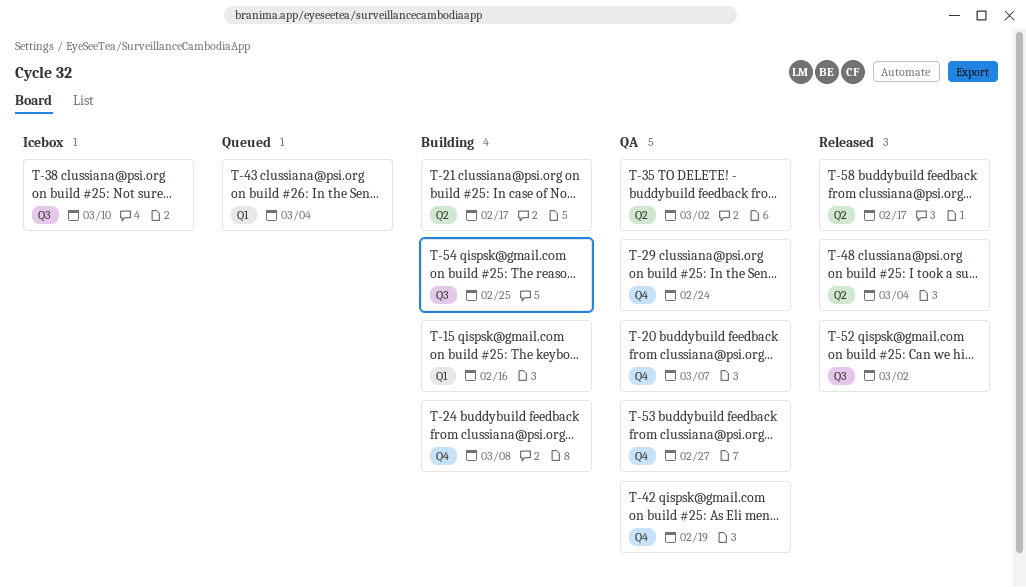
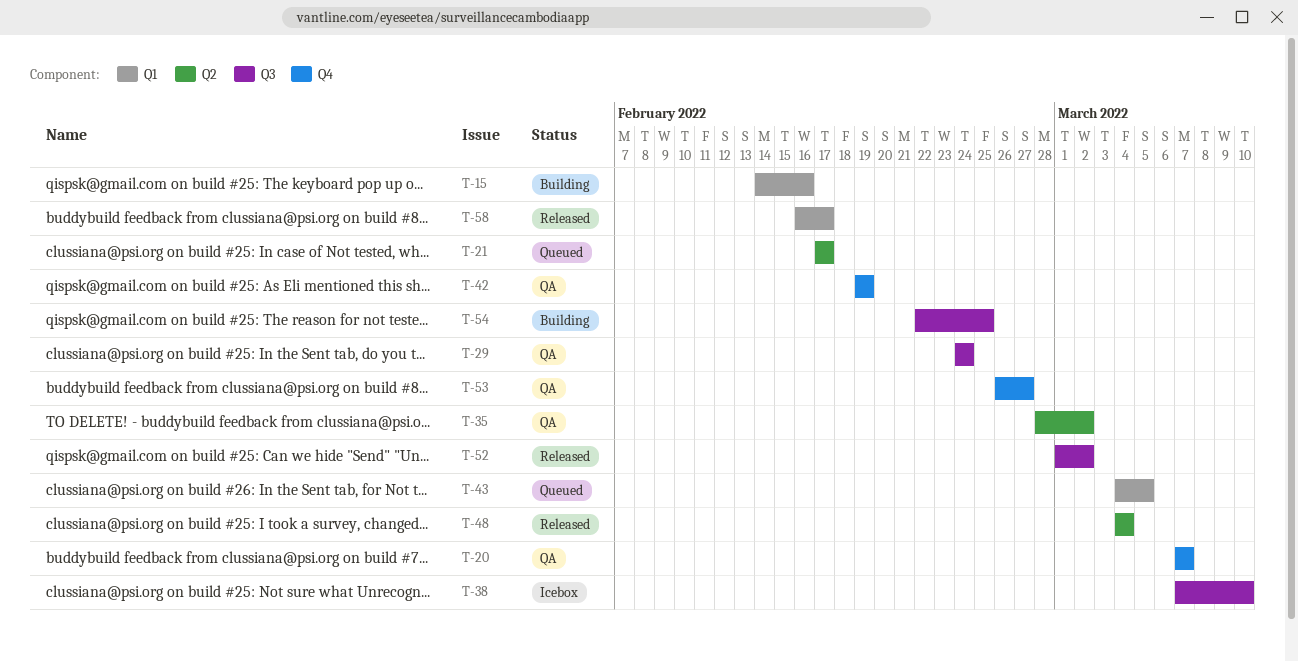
T-21, status: Building -> Queued
T-24: present -> none
T-29, label: Q4 -> Q3
T-43, due: Mar 4 -> Mar 5
T-58, label: Q2 -> Q1

